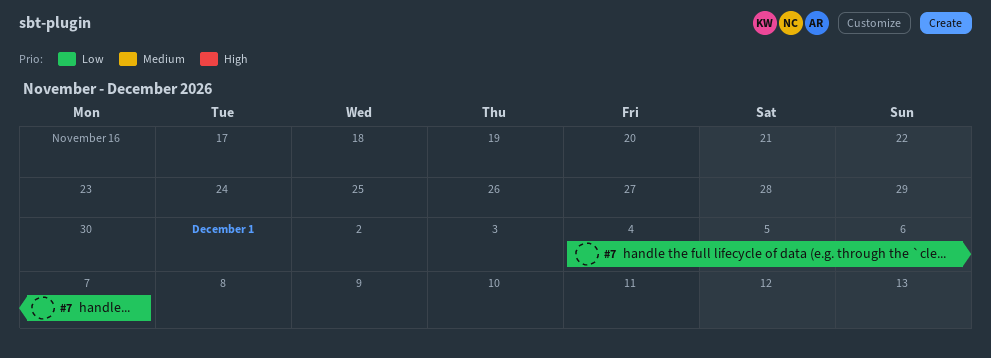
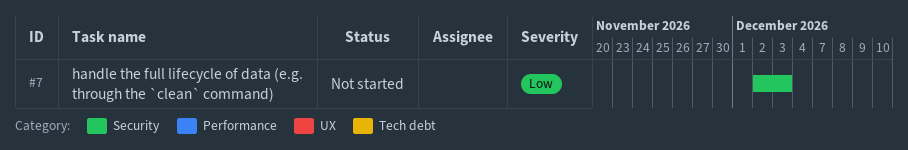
#7, start: Dec 4 -> Dec 2
#7, due: Dec 7 -> Dec 3

